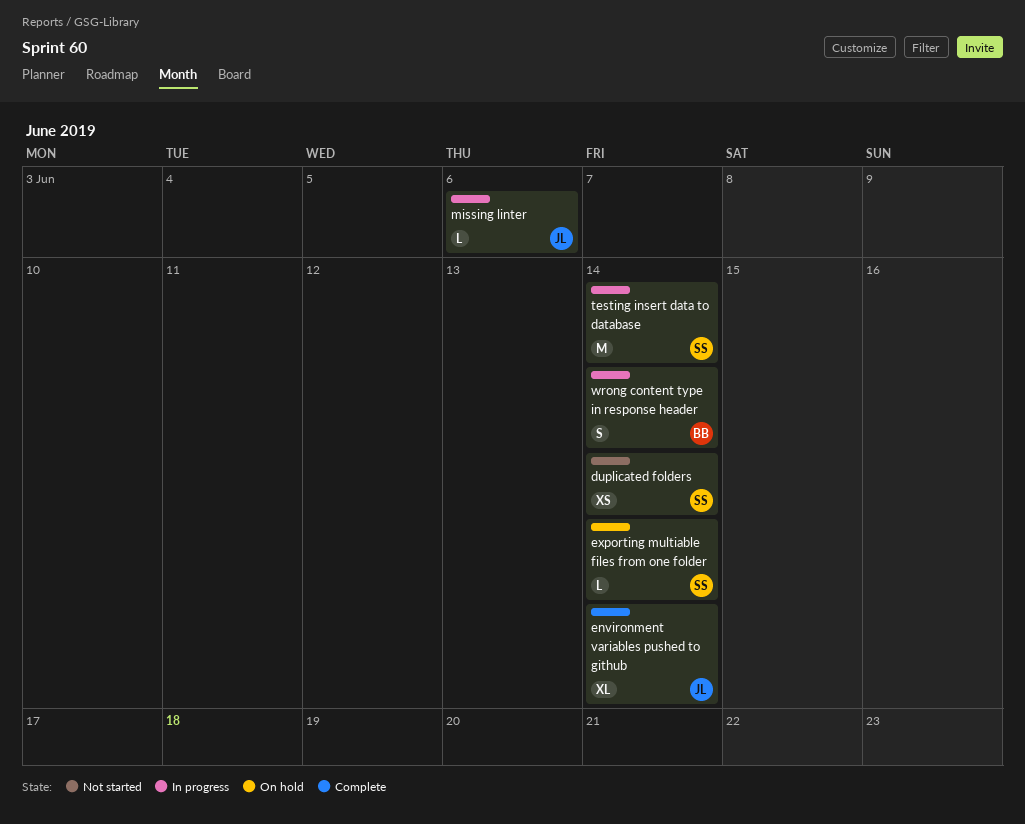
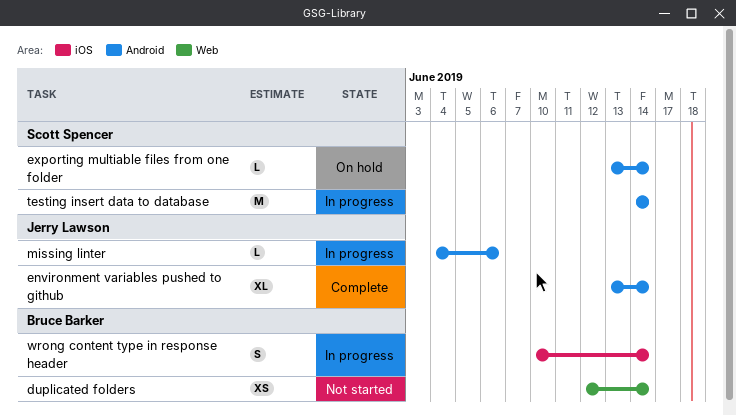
duplicated folders, owner: Scott Spencer -> Bruce Barker

